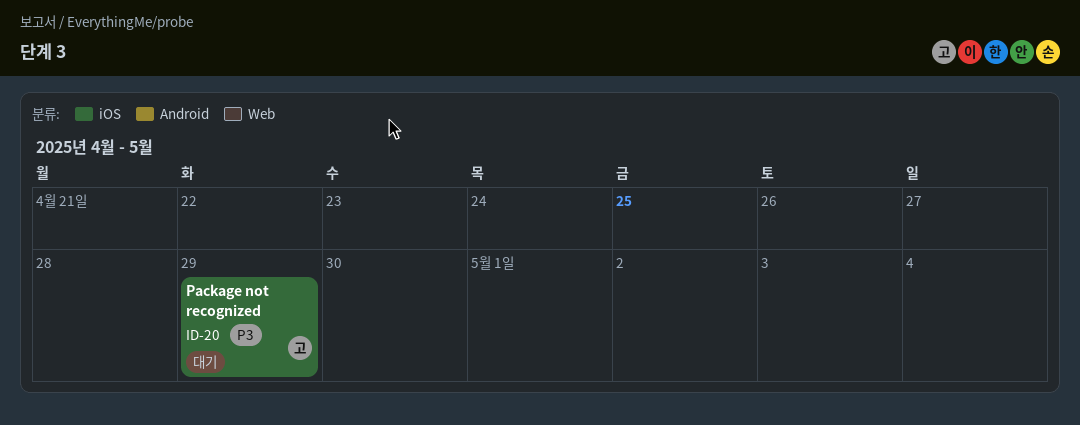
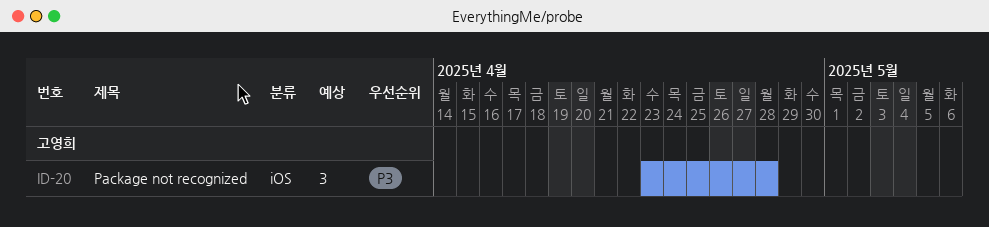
ID-20, due: Apr 29 -> Apr 28

